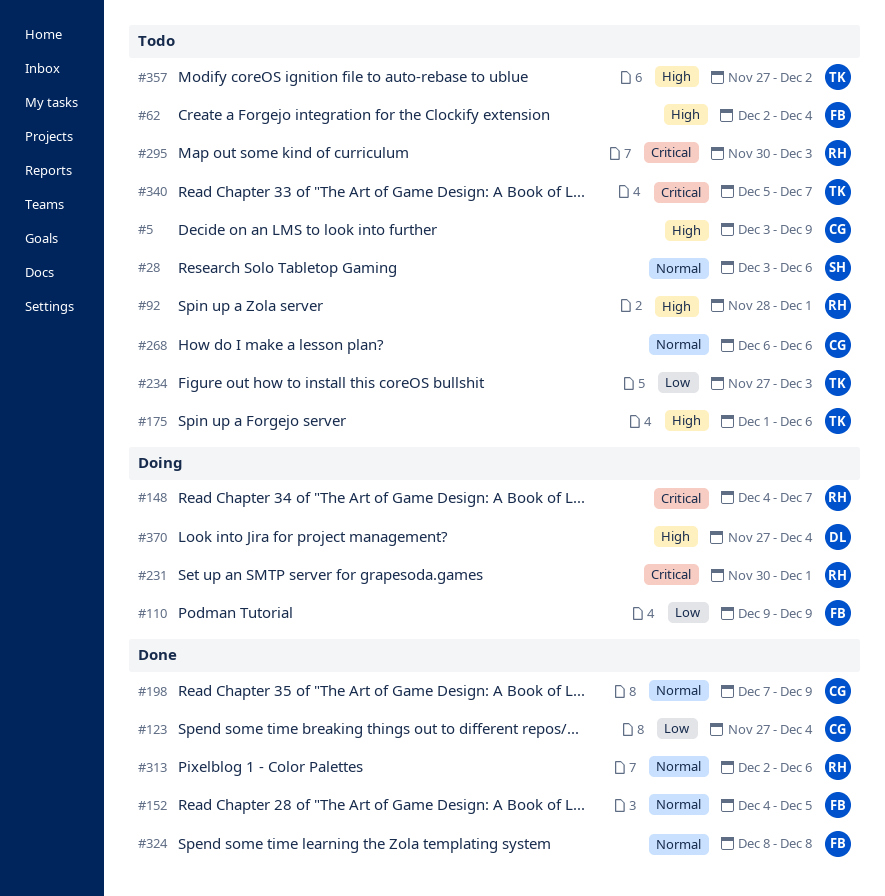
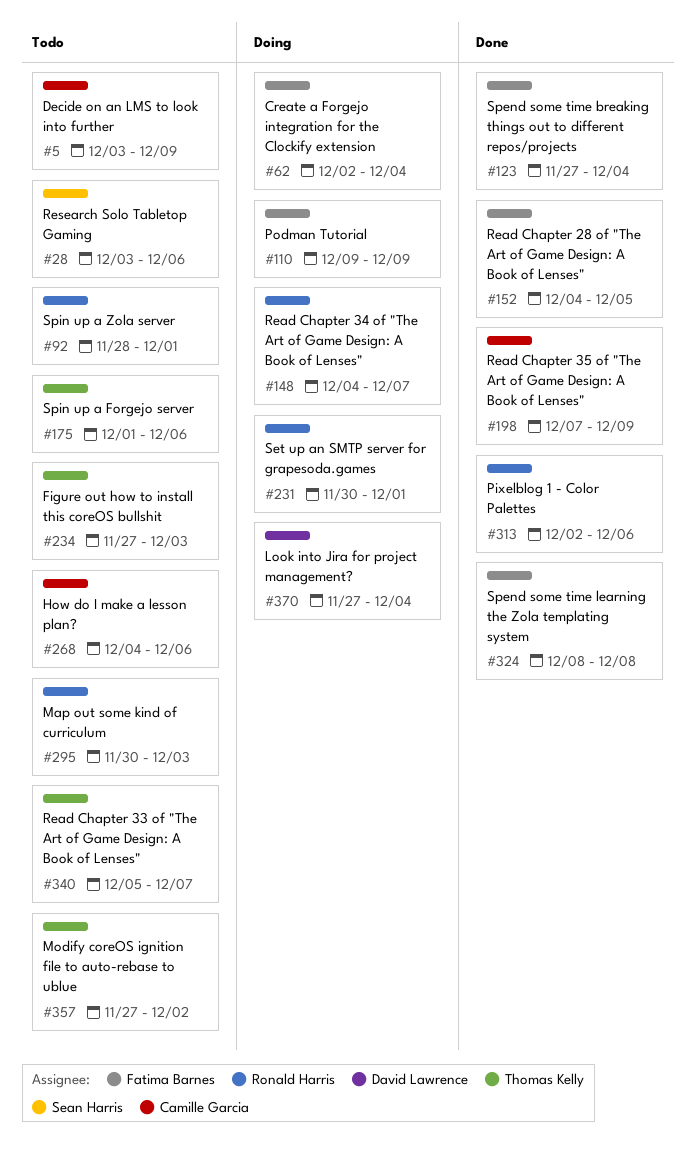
#62, status: Todo -> Doing
#123, owner: Camille Garcia -> Fatima Barnes
#268, start: Dec 6 -> Dec 4

